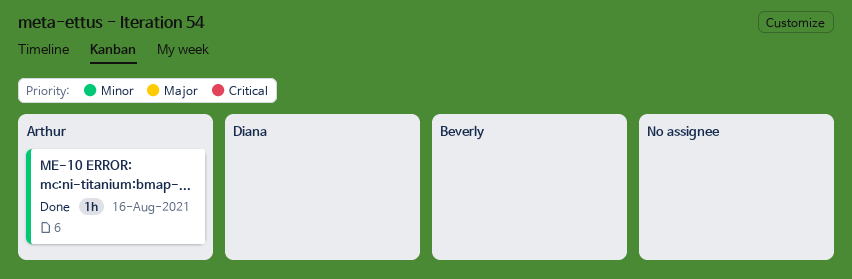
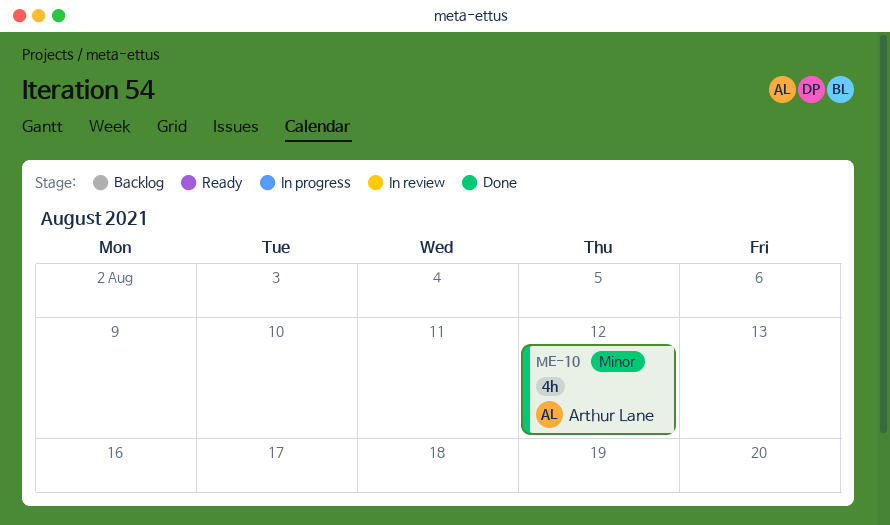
ME-10, estimate: 1h -> 4h
ME-10, due: Aug 16 -> Aug 12

